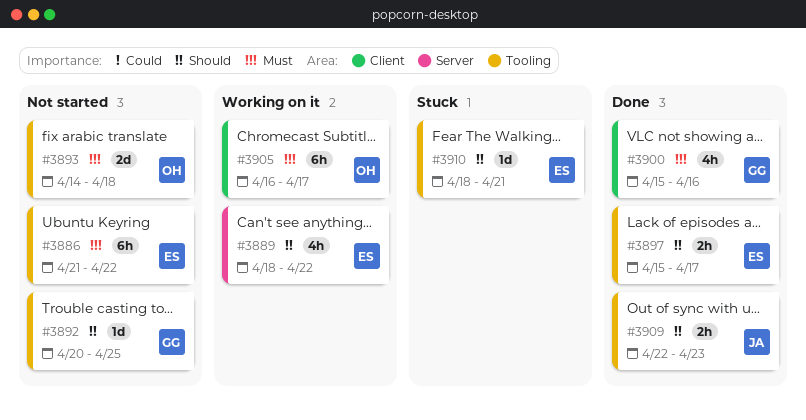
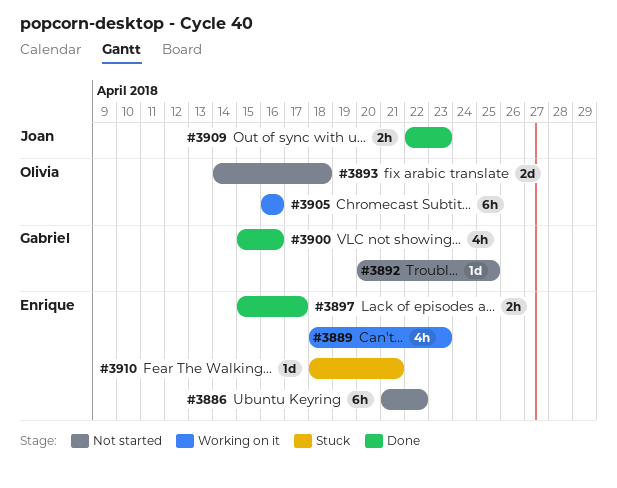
#3889, due: Apr 22 -> Apr 23
#3905, due: Apr 17 -> Apr 16

